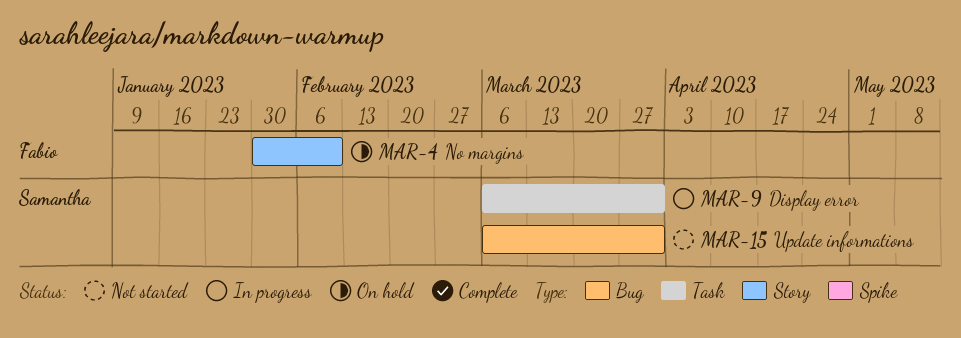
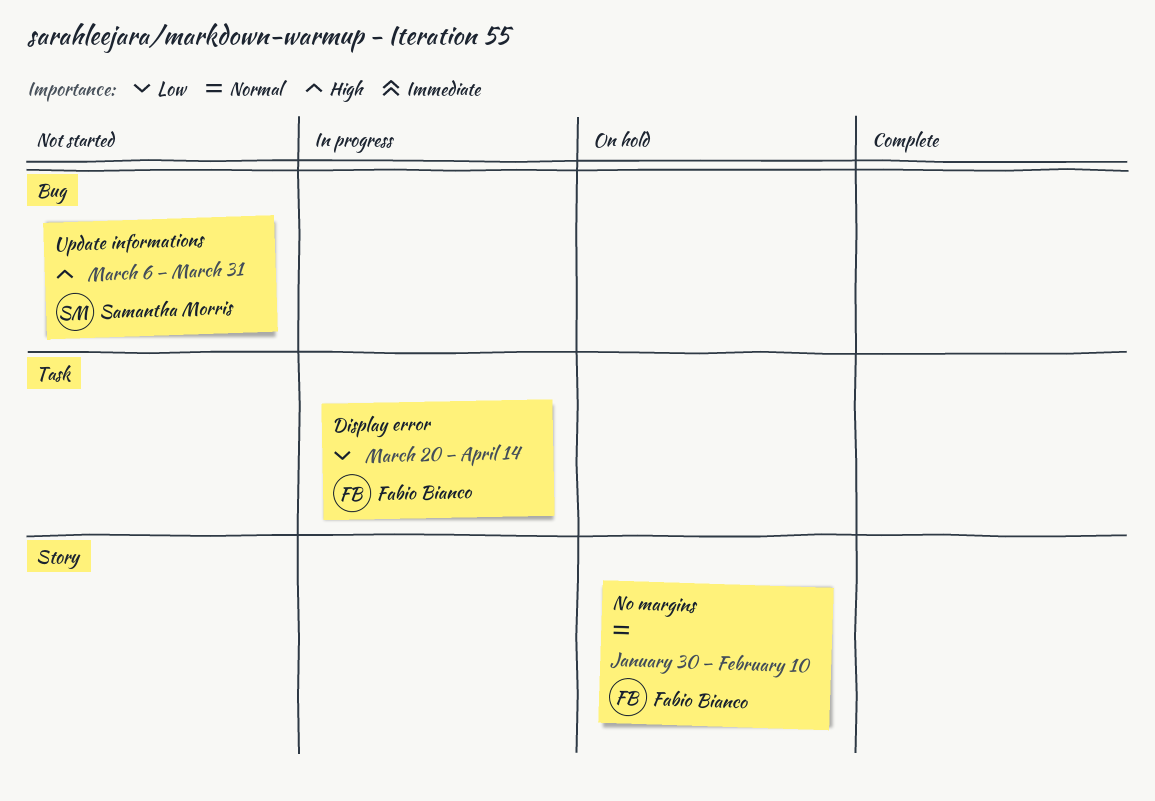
Display error, owner: Samantha Morris -> Fabio Bianco
Display error, start: Mar 6 -> Mar 20
Display error, due: Mar 31 -> Apr 14

